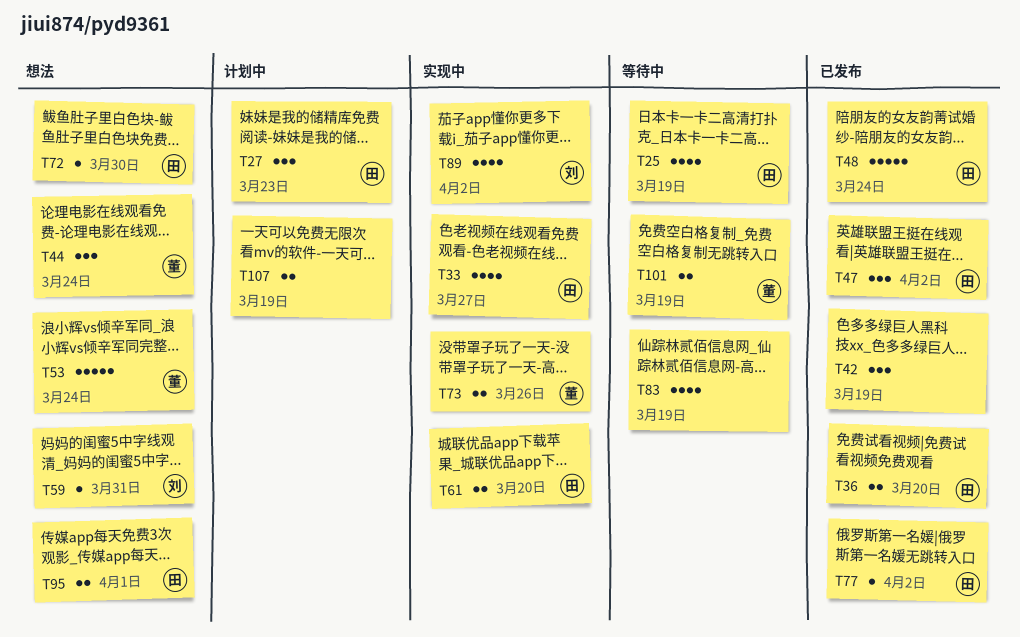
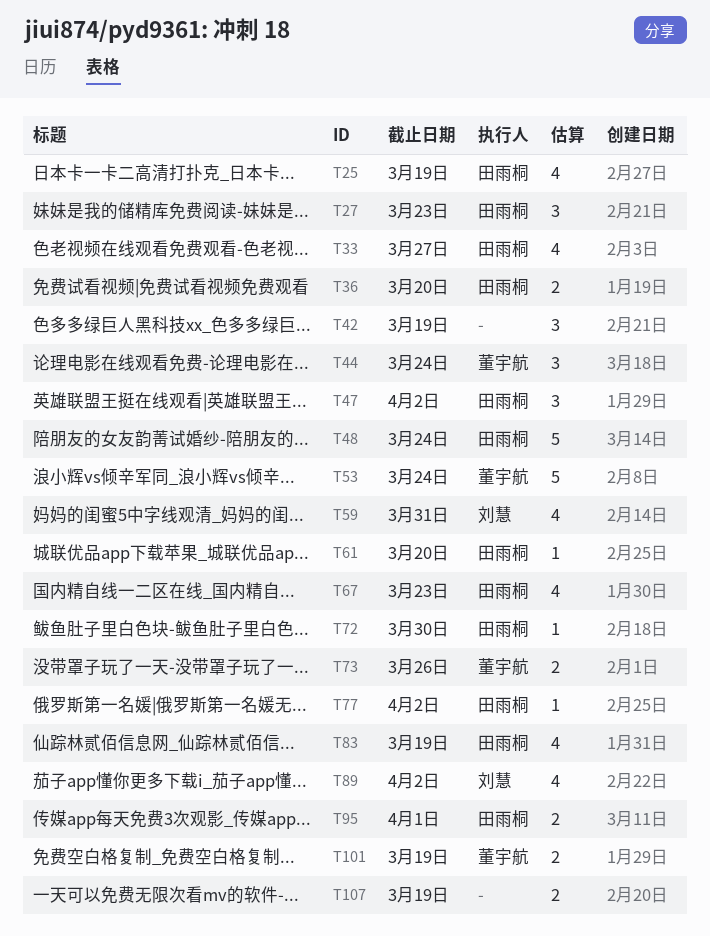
T59, estimate: 1 -> 4
T61, estimate: 2 -> 1
T67: none -> present
T83, owner: none -> 田雨桐

